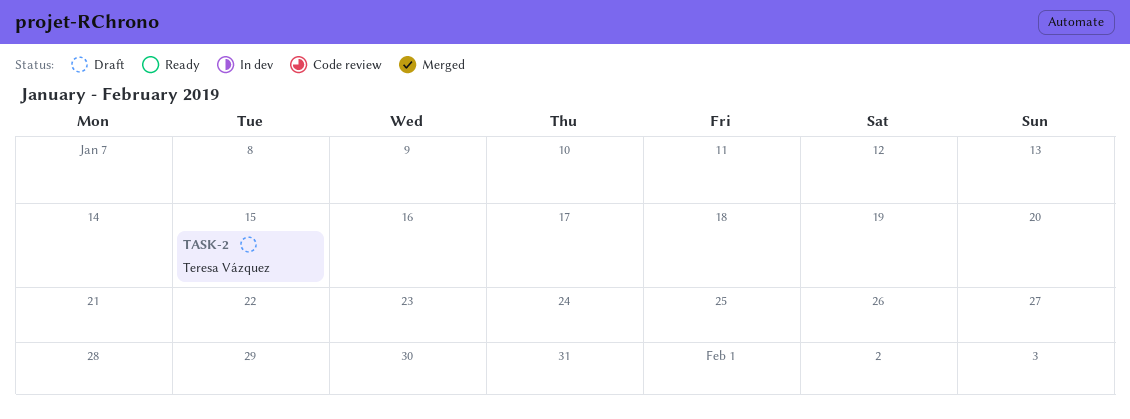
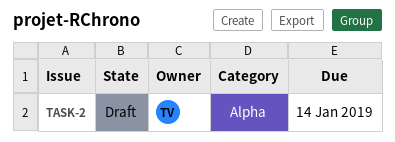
TASK-2, due: Jan 15 -> Jan 14

